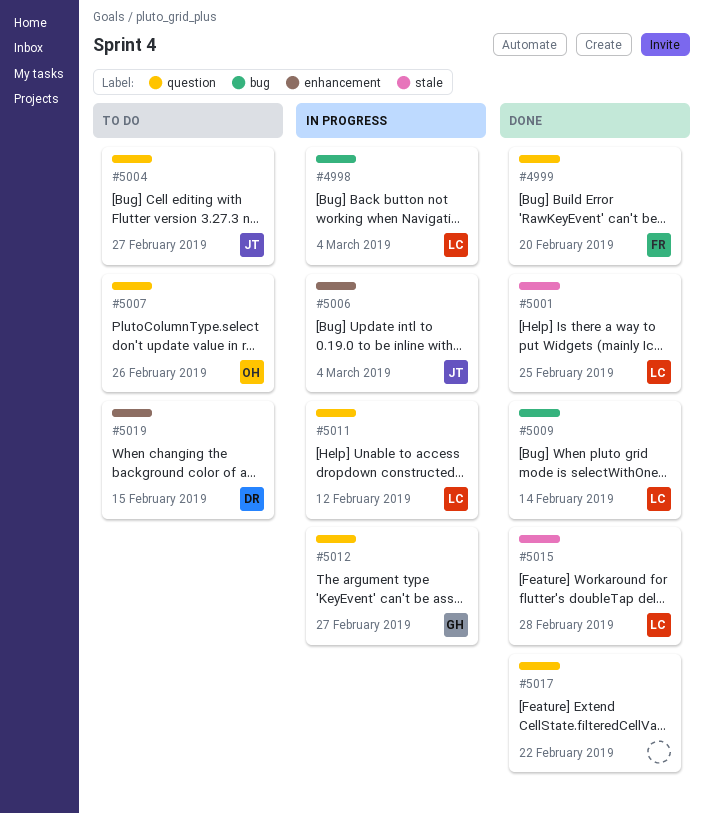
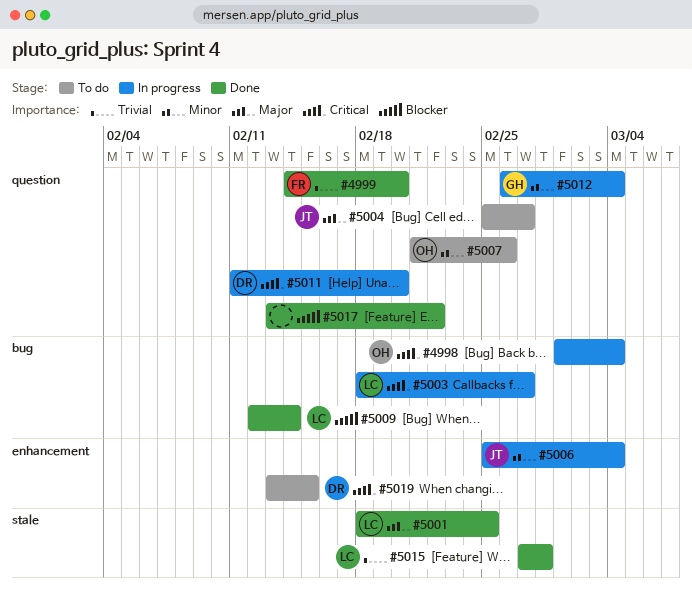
#4998, owner: LC -> OH
#5003: none -> present
#5011, owner: LC -> DR
#5011, due: Feb 12 -> Feb 20
#5012, due: Feb 27 -> Mar 4

